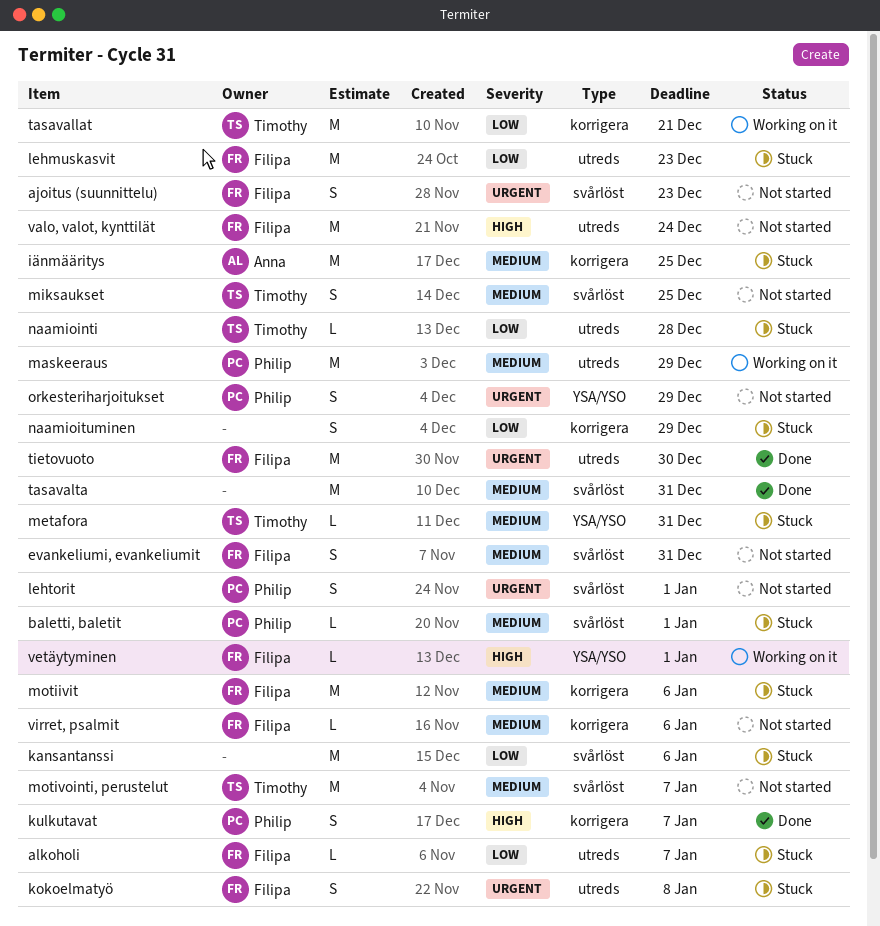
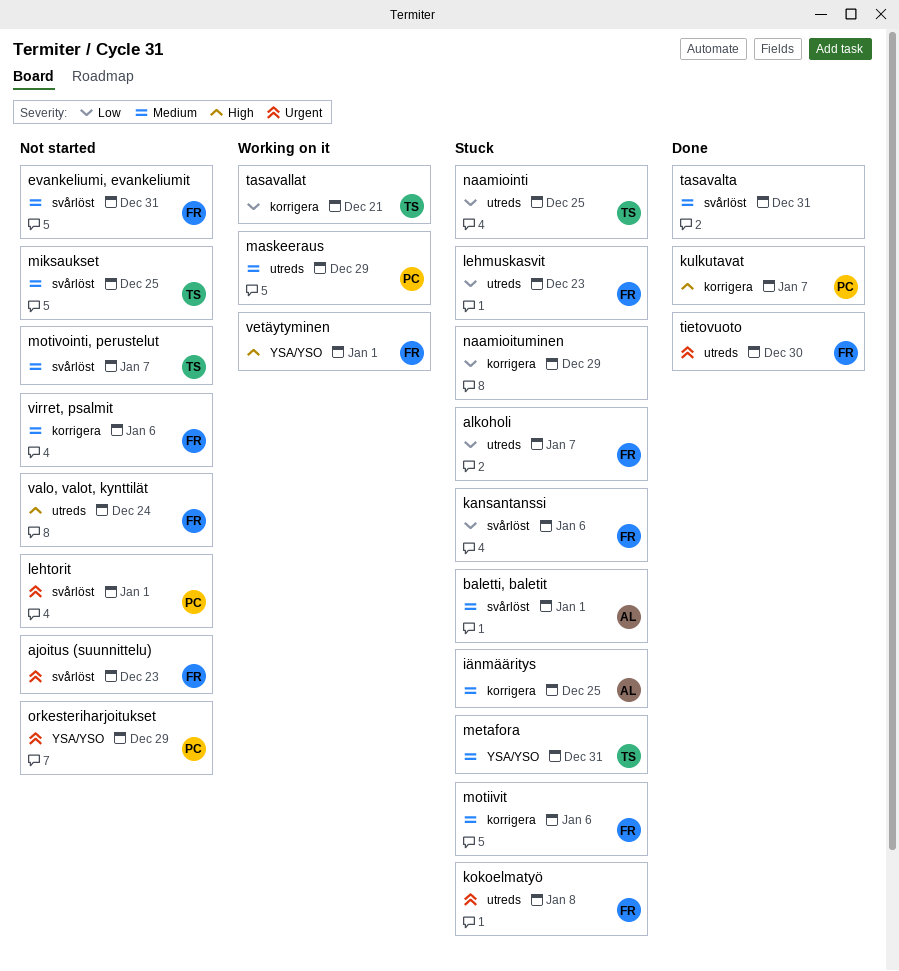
baletti, baletit, owner: Philip -> Anna
kansantanssi, owner: none -> Filipa
naamiointi, due: Dec 28 -> Dec 25

